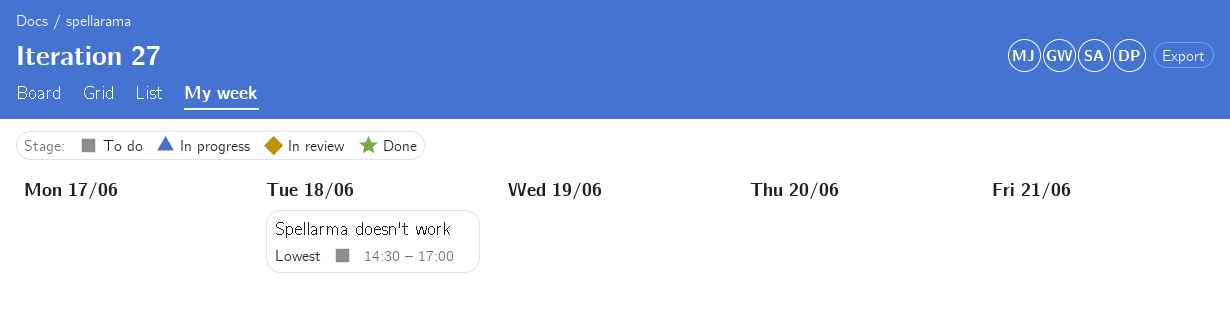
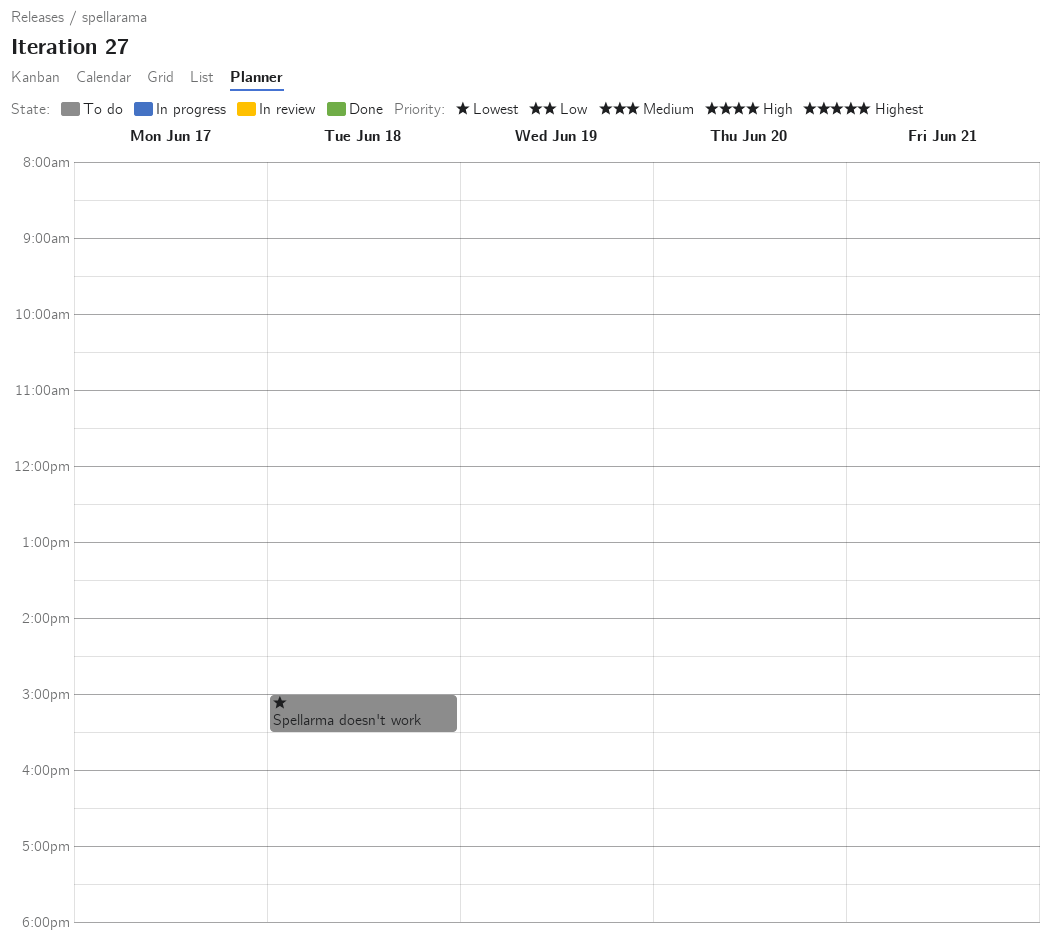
Spellarma doesn't work, begins: 14:30 -> 15:00
Spellarma doesn't work, ends: 17:00 -> 15:30

